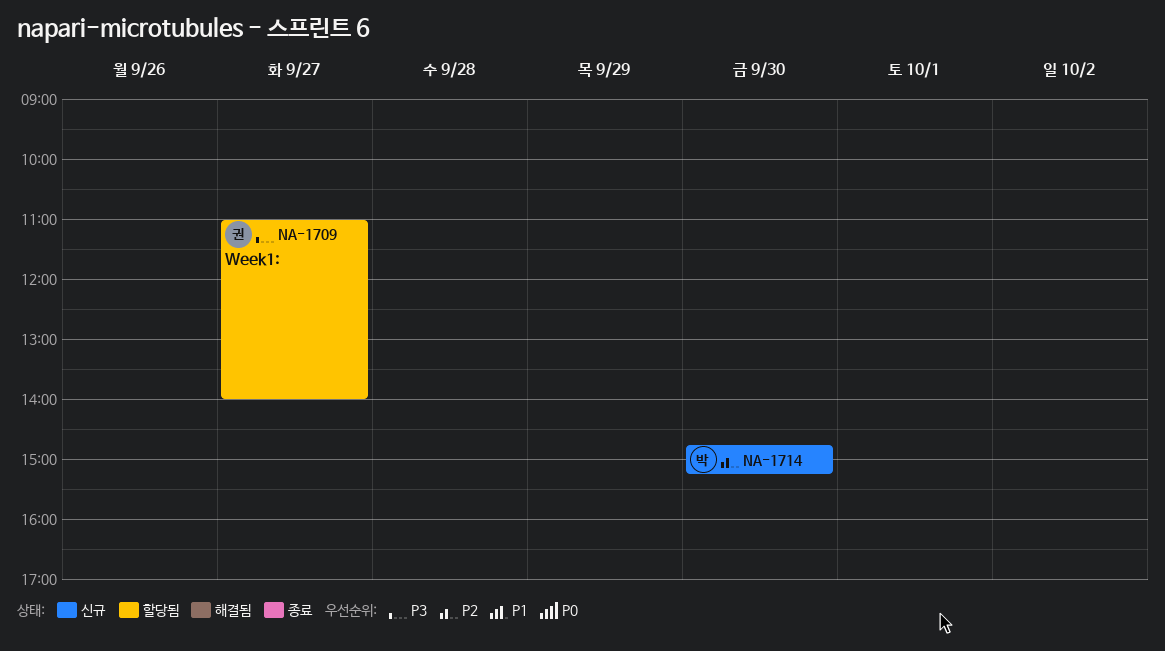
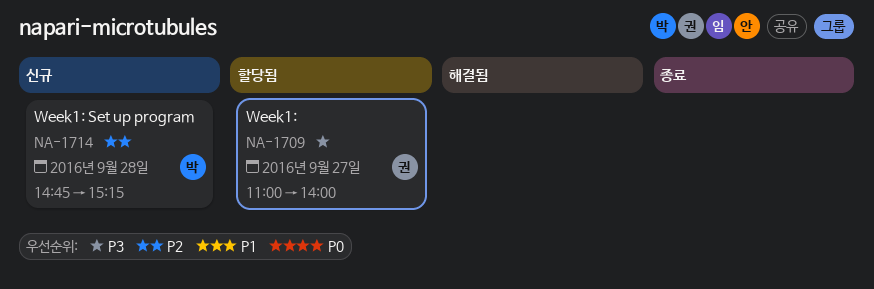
NA-1714, day: Sep 30 -> Sep 28

